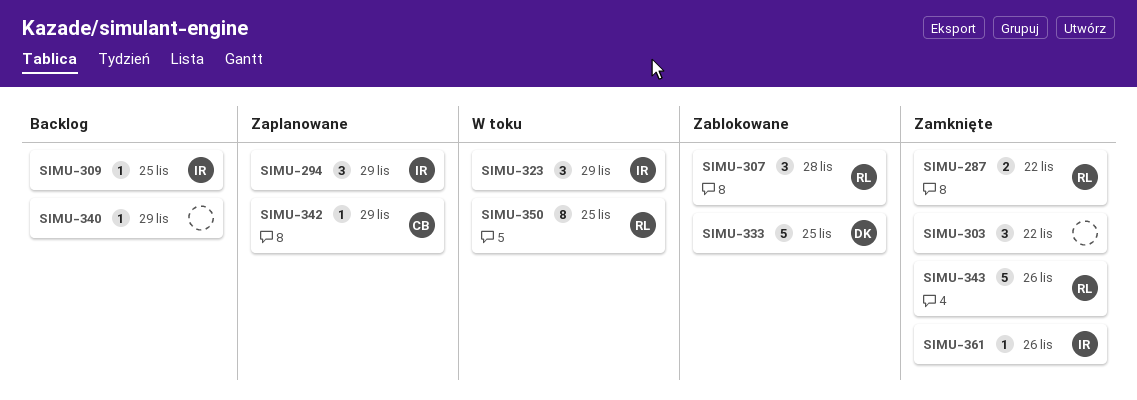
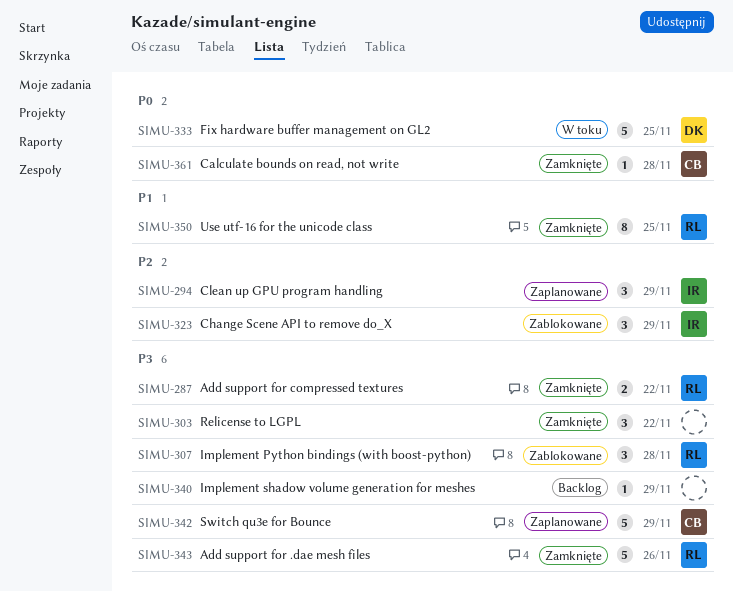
SIMU-309: present -> none
SIMU-323, status: W toku -> Zablokowane
SIMU-333, status: Zablokowane -> W toku
SIMU-342, estimate: 1 -> 5
SIMU-350, status: W toku -> Zamknięte
SIMU-361, owner: IR -> CB
SIMU-361, due: Nov 26 -> Nov 28

